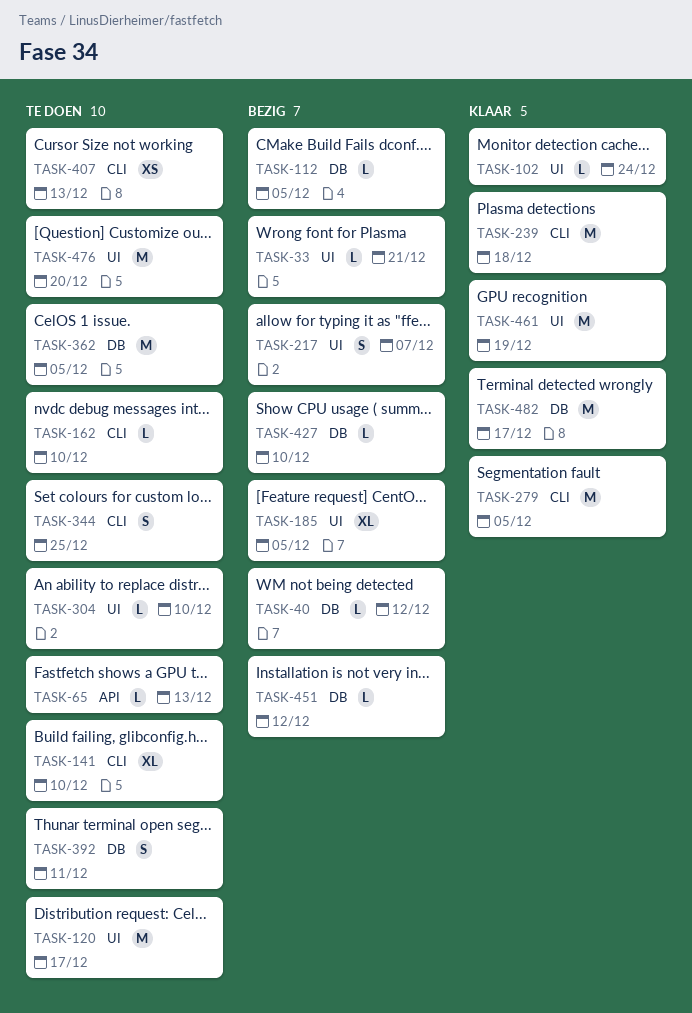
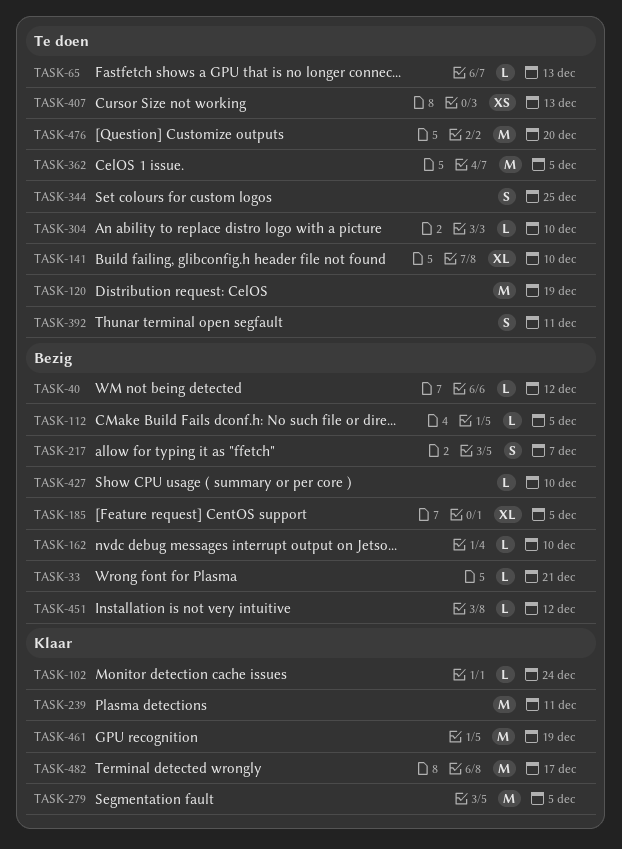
TASK-120, due: Dec 17 -> Dec 19
TASK-162, status: Te doen -> Bezig
TASK-239, due: Dec 18 -> Dec 11

